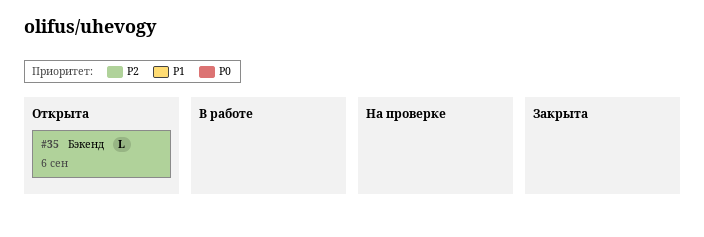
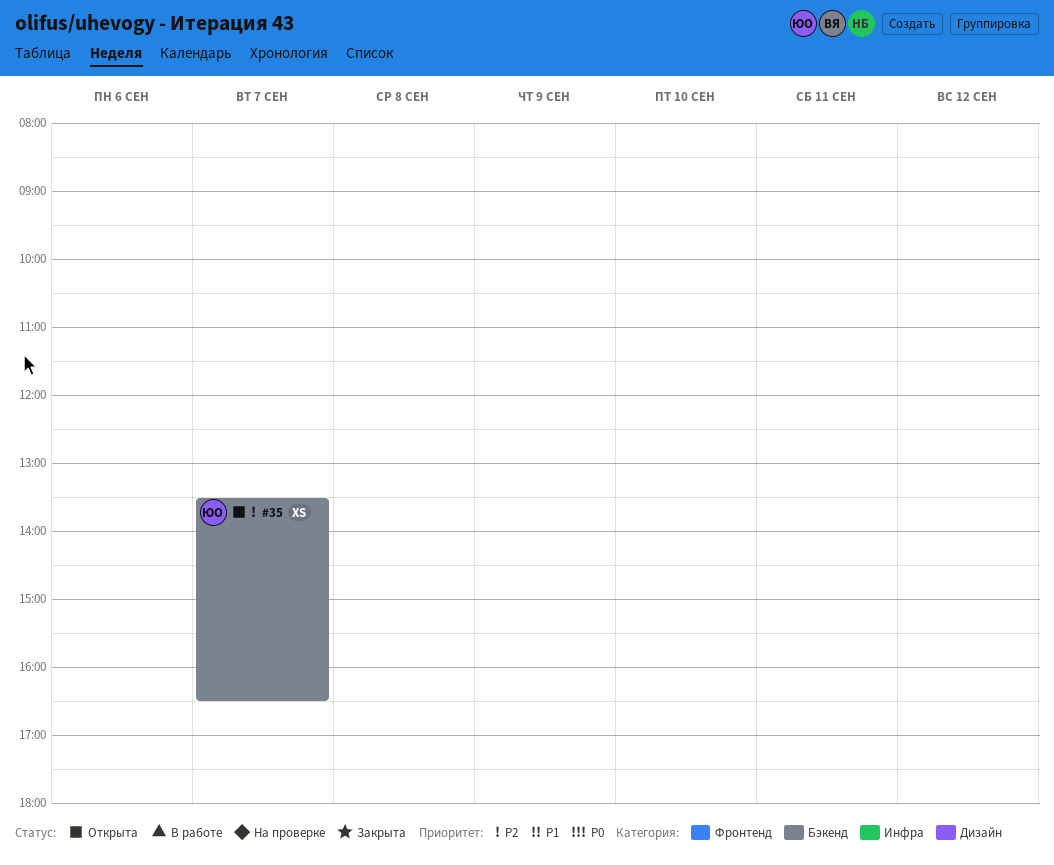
#35, estimate: L -> XS
#35, day: Sep 6 -> Sep 7

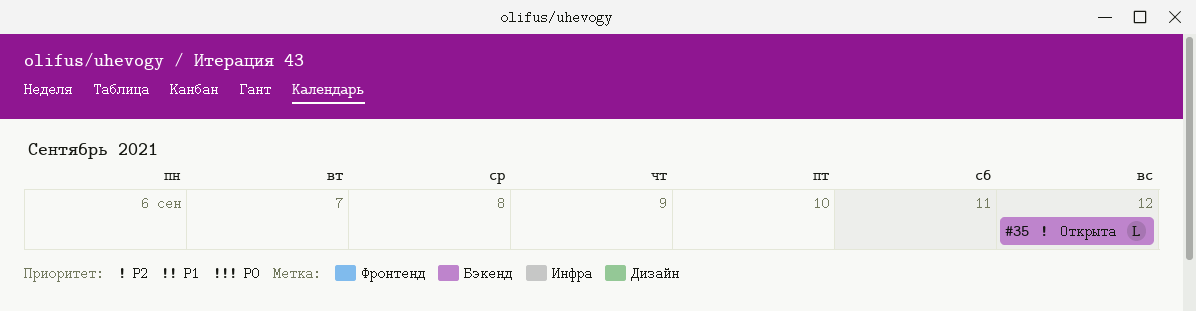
#35, estimate: XS -> L
#35, day: Sep 7 -> Sep 12

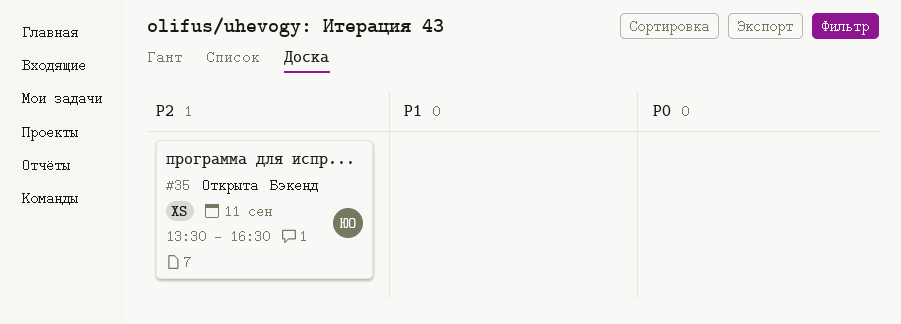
#35, estimate: L -> XS
#35, day: Sep 12 -> Sep 11

